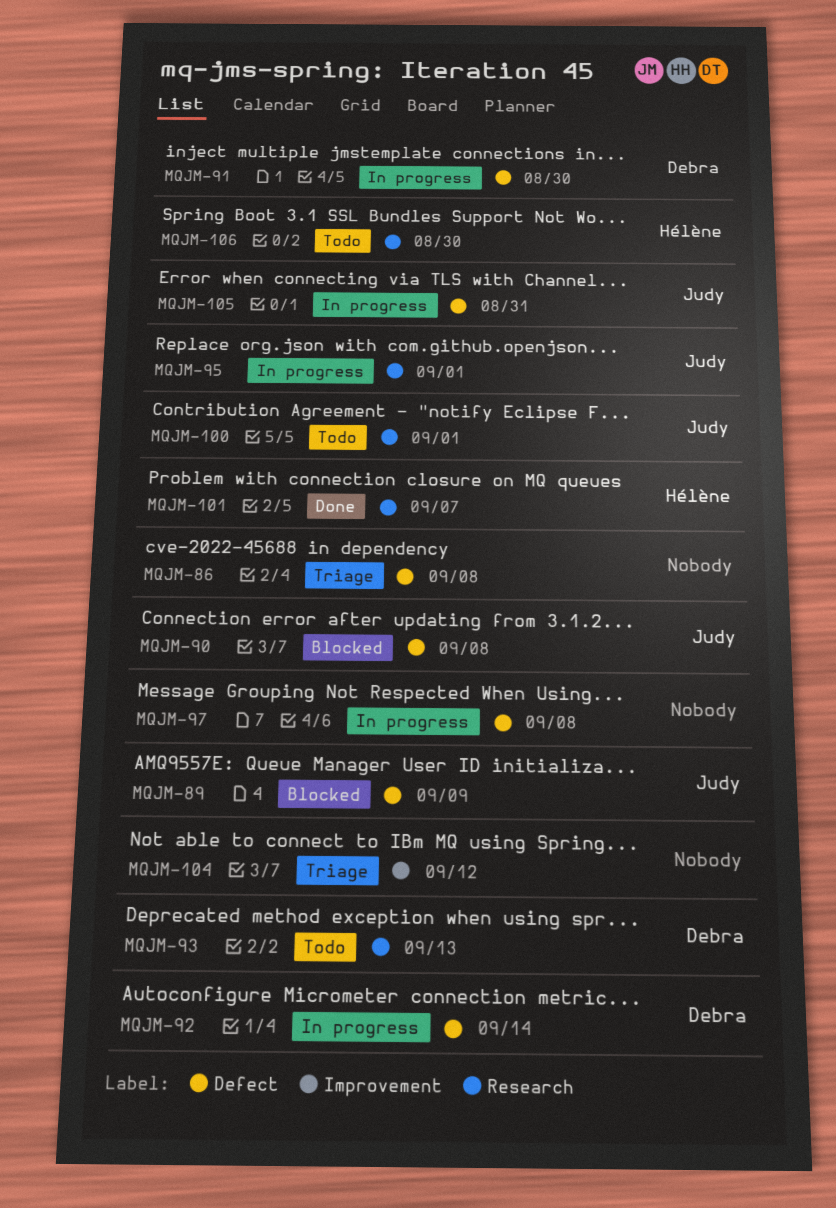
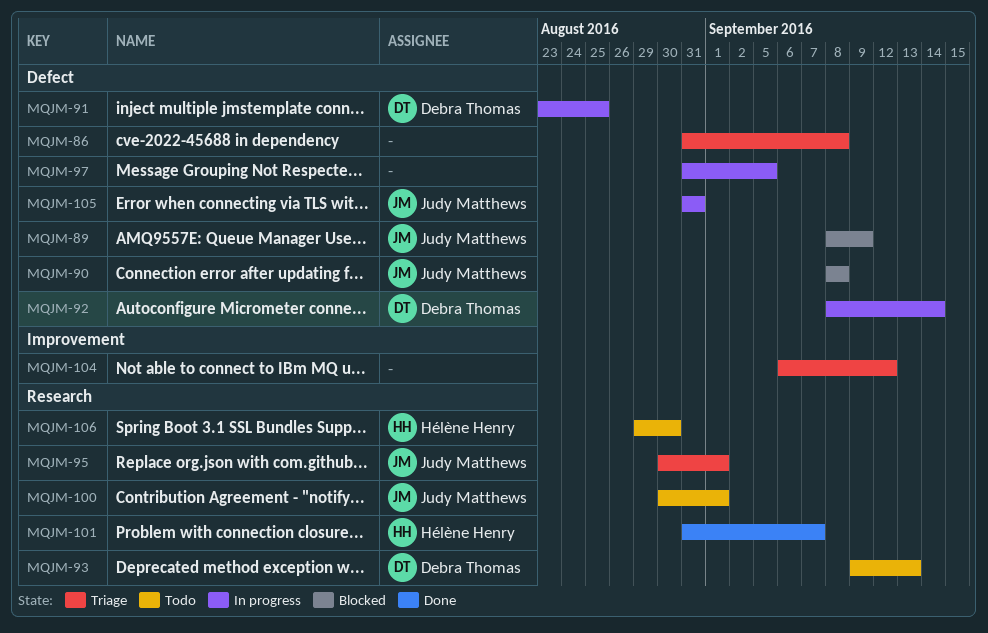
MQJM-91, due: Aug 30 -> Aug 25
MQJM-95, status: In progress -> Triage
MQJM-97, due: Sep 8 -> Sep 5

